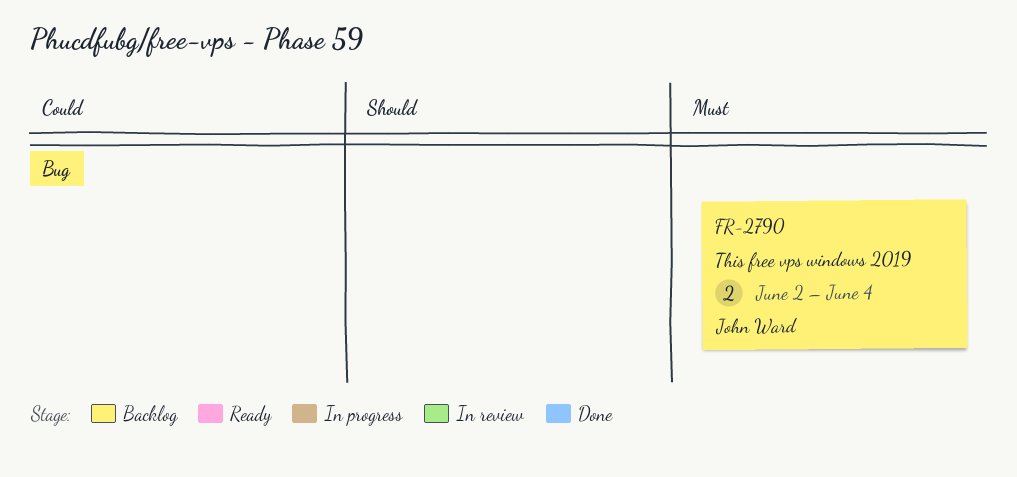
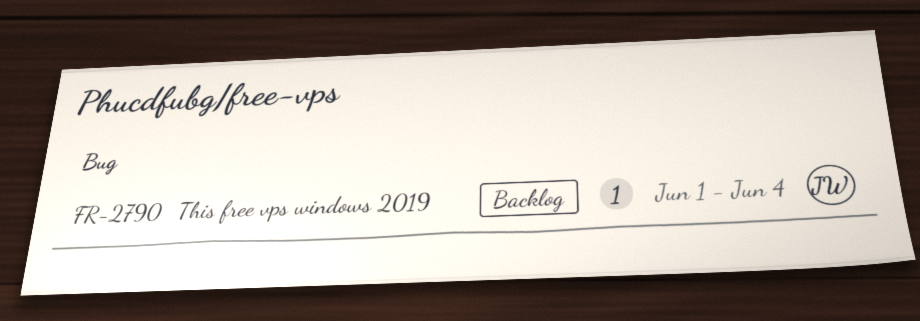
FR-2790, estimate: 2 -> 1
FR-2790, start: Jun 2 -> Jun 1

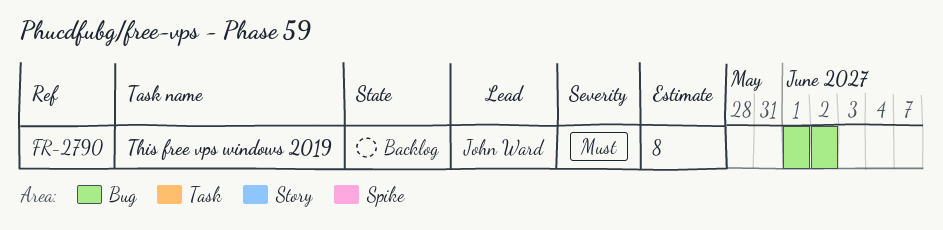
FR-2790, estimate: 1 -> 8
FR-2790, due: Jun 4 -> Jun 2

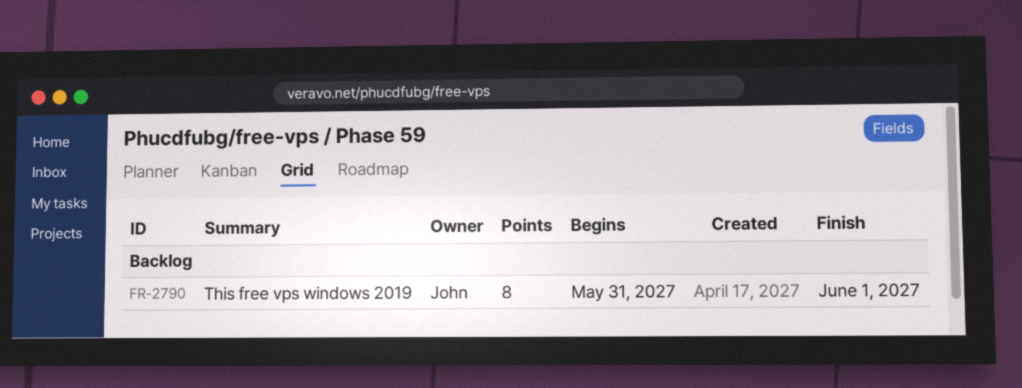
FR-2790, start: Jun 1 -> May 31
FR-2790, due: Jun 2 -> Jun 1

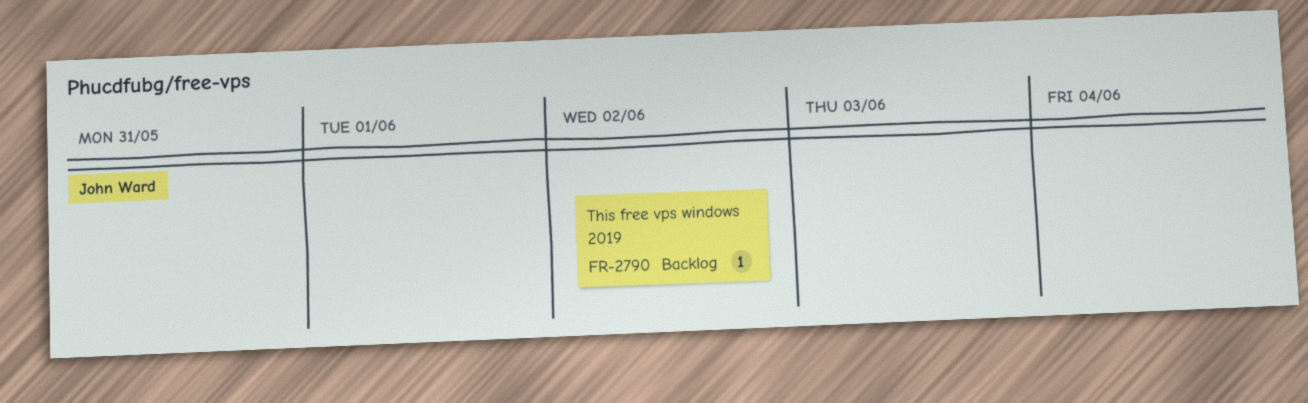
FR-2790, estimate: 8 -> 1
FR-2790, due: Jun 1 -> Jun 2

